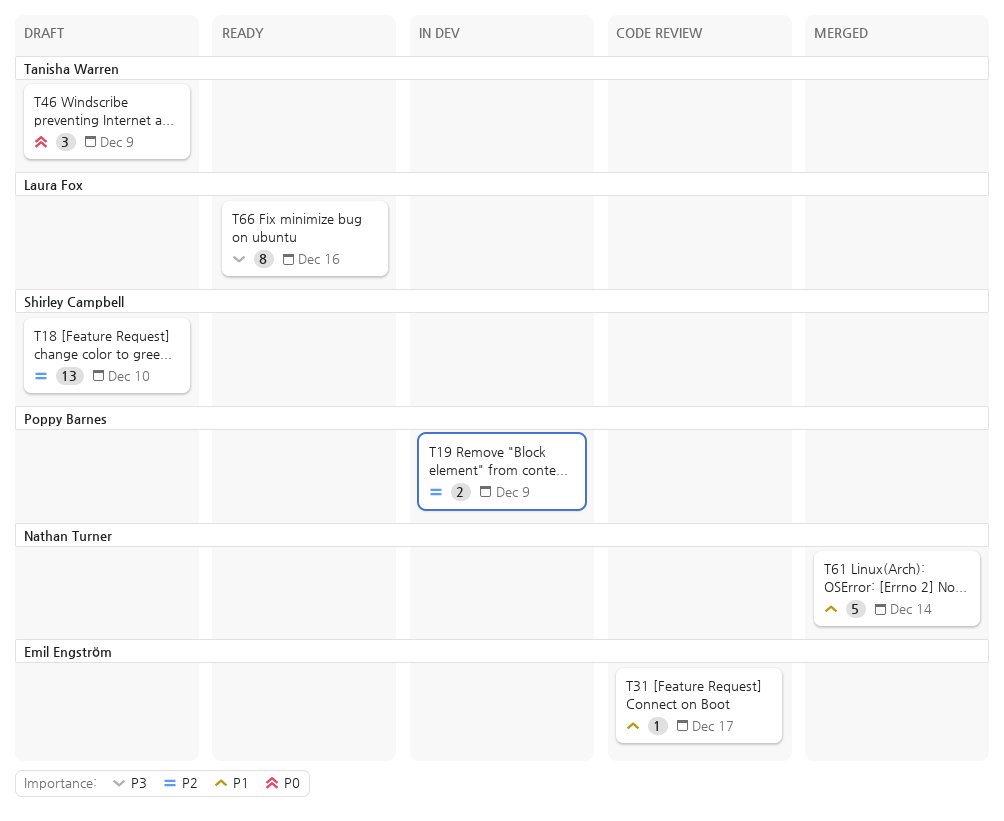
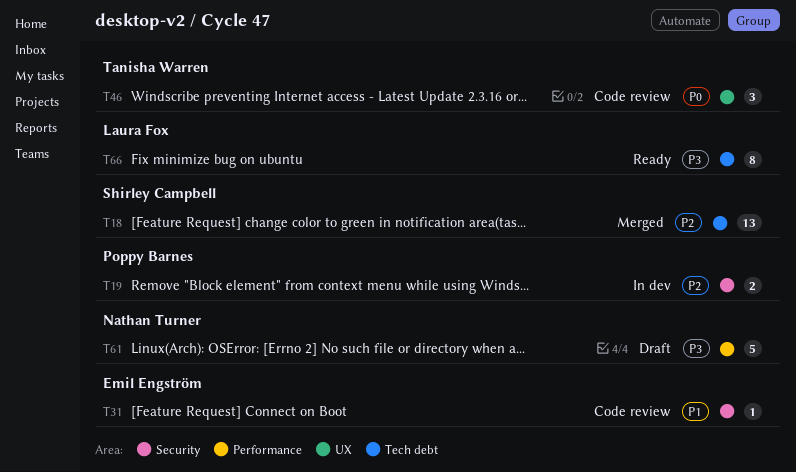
T18, status: Draft -> Merged
T46, status: Draft -> Code review
T61, status: Merged -> Draft
T61, priority: P1 -> P3

